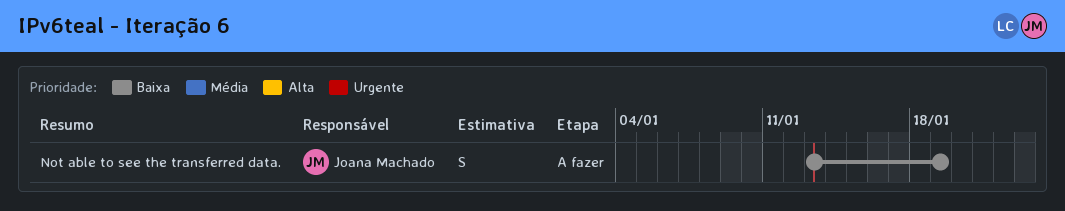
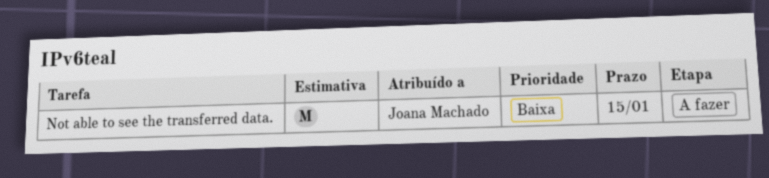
Not able to see the transferred data., estimate: S -> M
Not able to see the transferred data., due: Jan 19 -> Jan 15

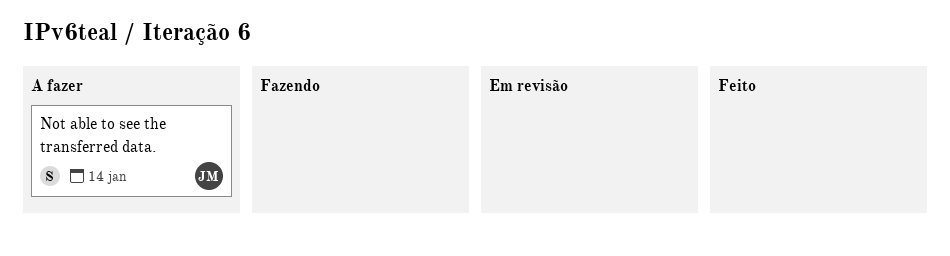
Not able to see the transferred data., estimate: M -> S
Not able to see the transferred data., due: Jan 15 -> Jan 14

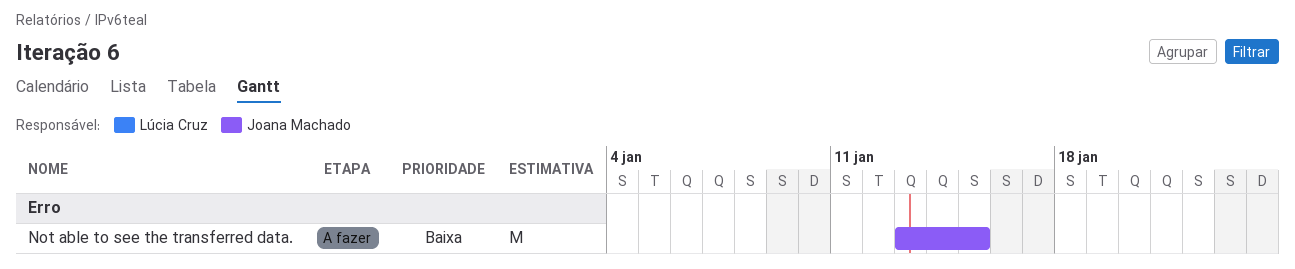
Not able to see the transferred data., estimate: S -> M
Not able to see the transferred data., due: Jan 14 -> Jan 15

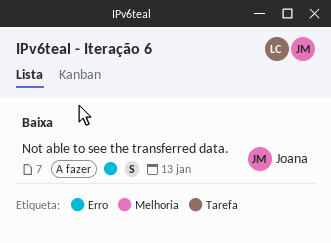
Not able to see the transferred data., estimate: M -> S
Not able to see the transferred data., due: Jan 15 -> Jan 13

